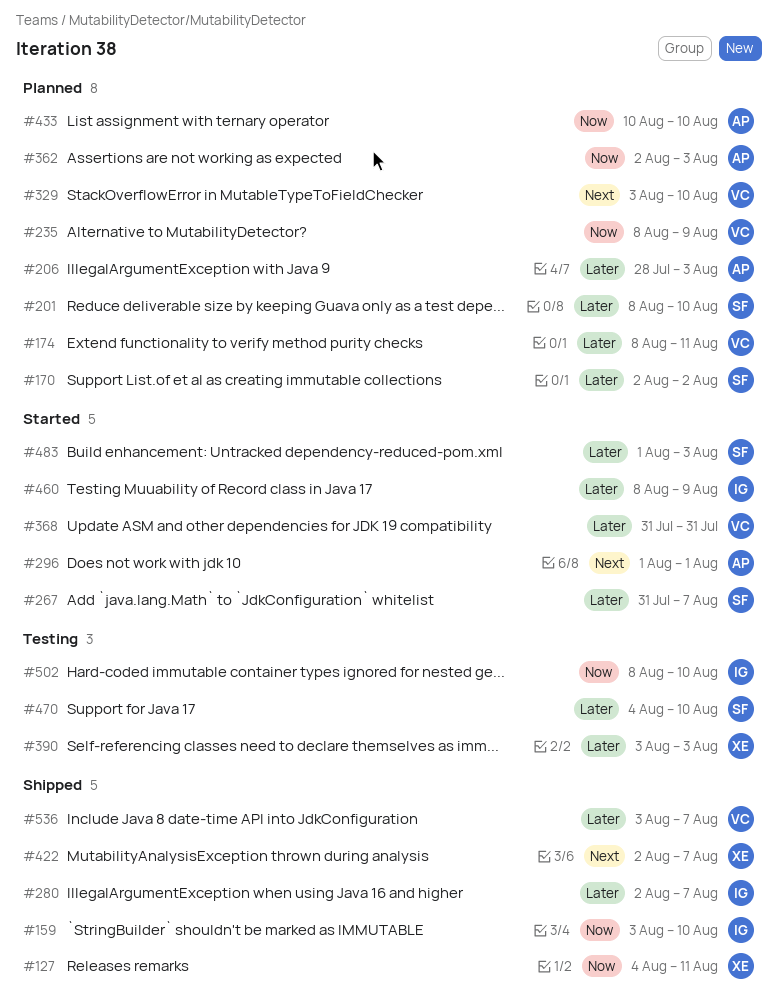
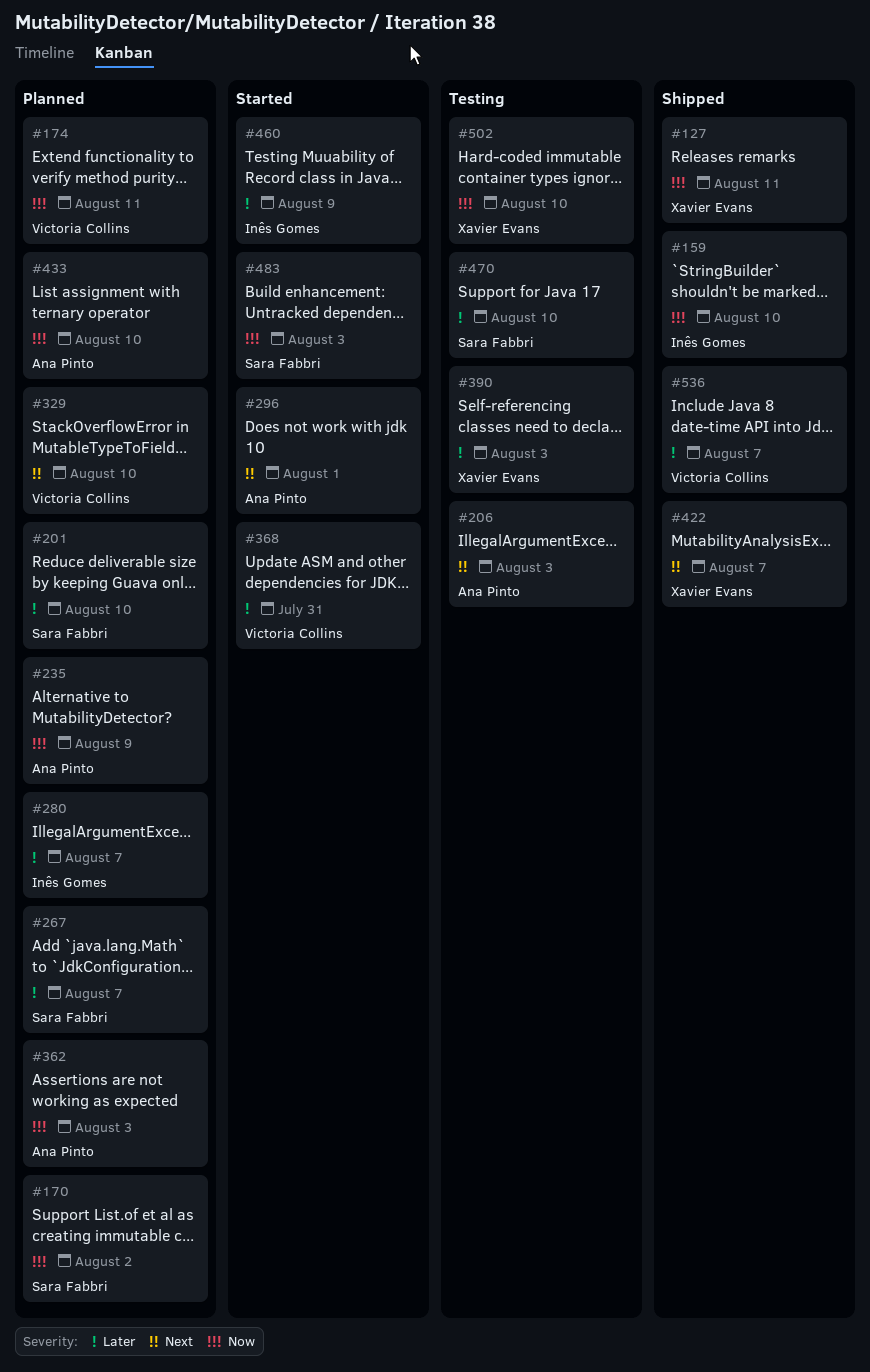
#170, priority: Later -> Now
#174, priority: Later -> Now
#206, status: Planned -> Testing
#206, priority: Later -> Next
#235, owner: Victoria Collins -> Ana Pinto
#267, status: Started -> Planned
#280, status: Shipped -> Planned
#483, priority: Later -> Now
#502, owner: Inês Gomes -> Xavier Evans

